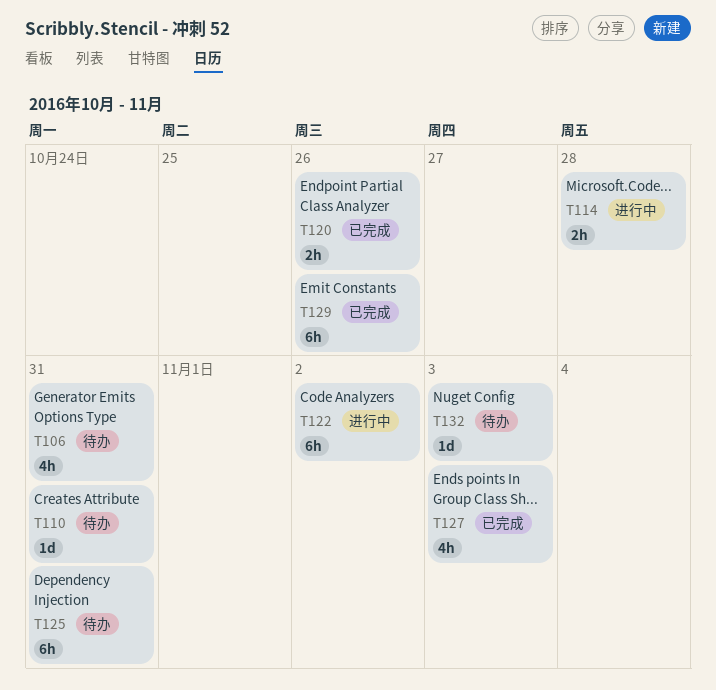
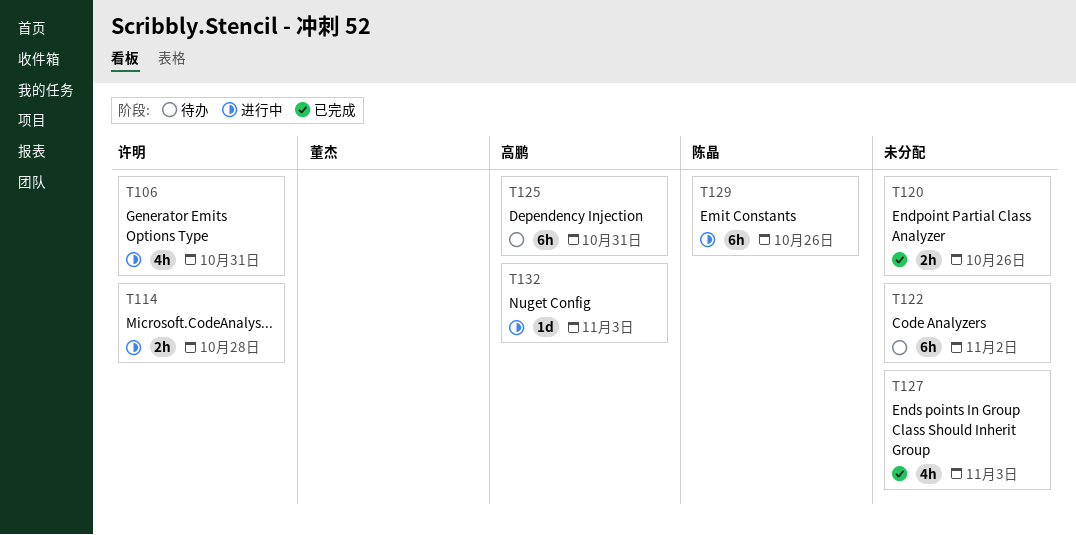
T106, status: 待办 -> 进行中
T110: present -> none
T122, status: 进行中 -> 待办
T129, status: 已完成 -> 进行中
T132, status: 待办 -> 进行中

